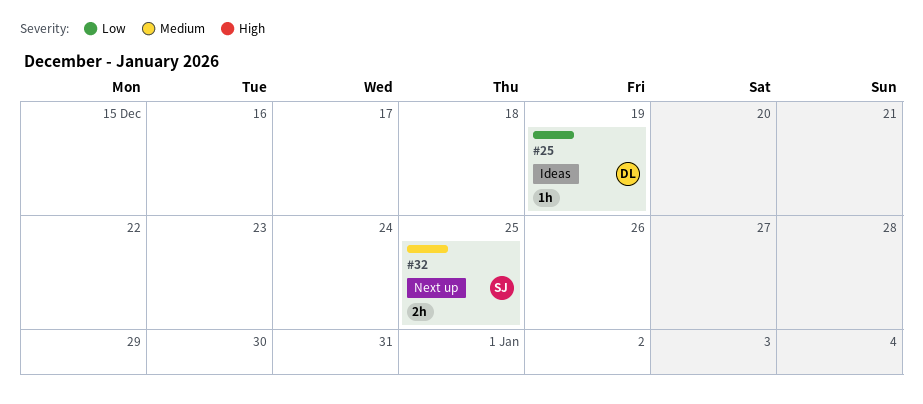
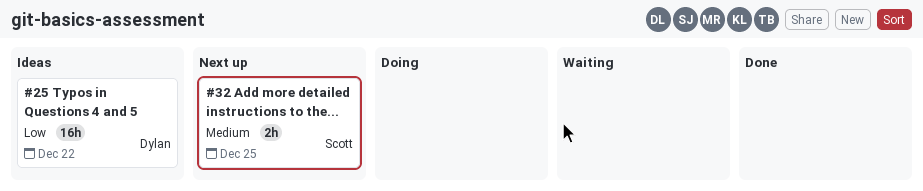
#25, estimate: 1h -> 16h
#25, due: Dec 19 -> Dec 22

